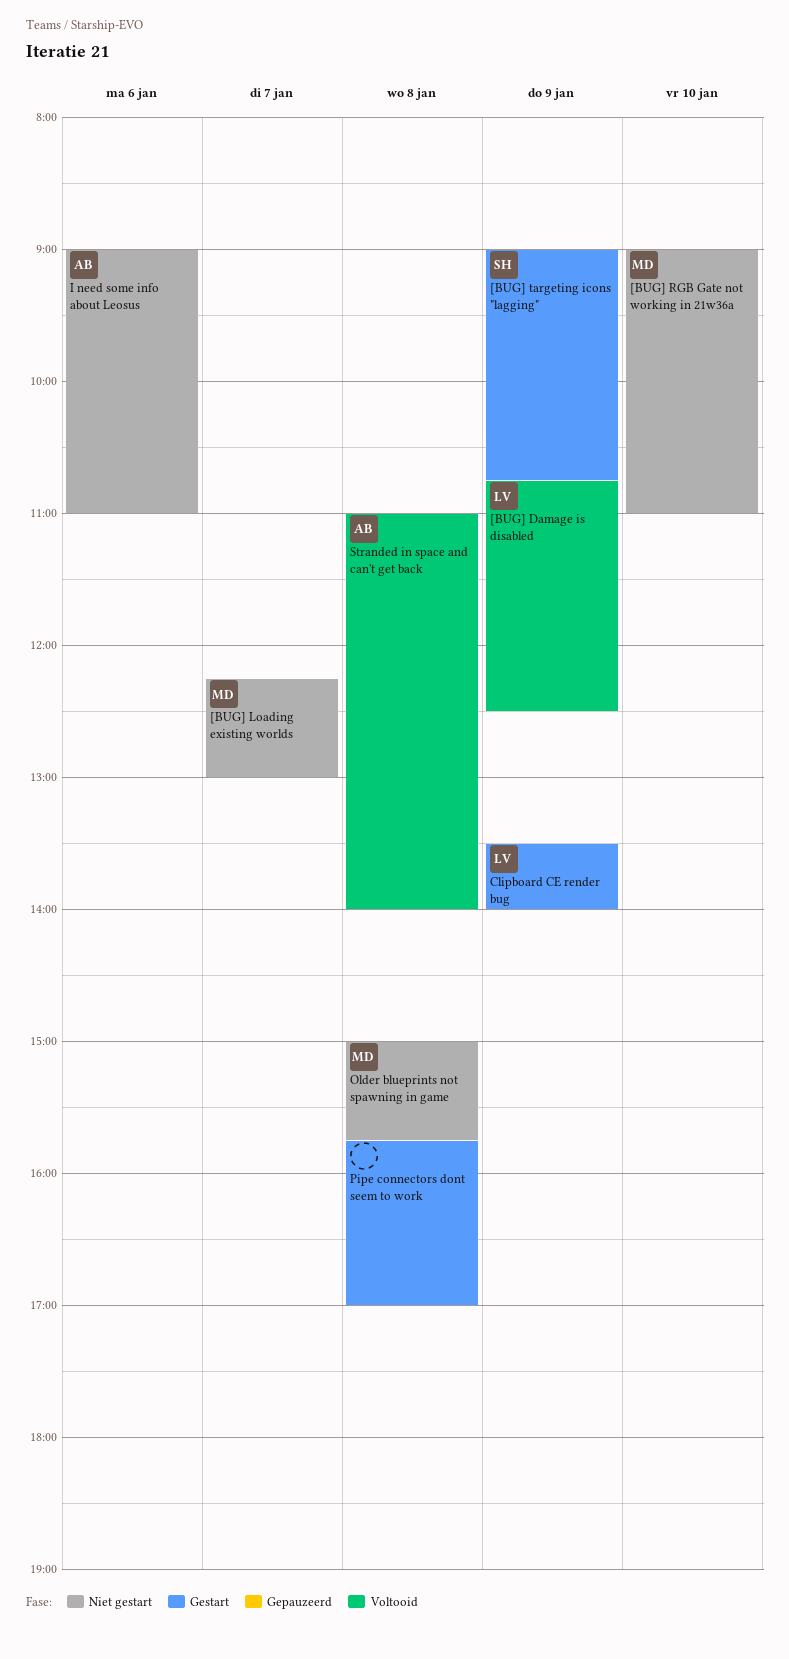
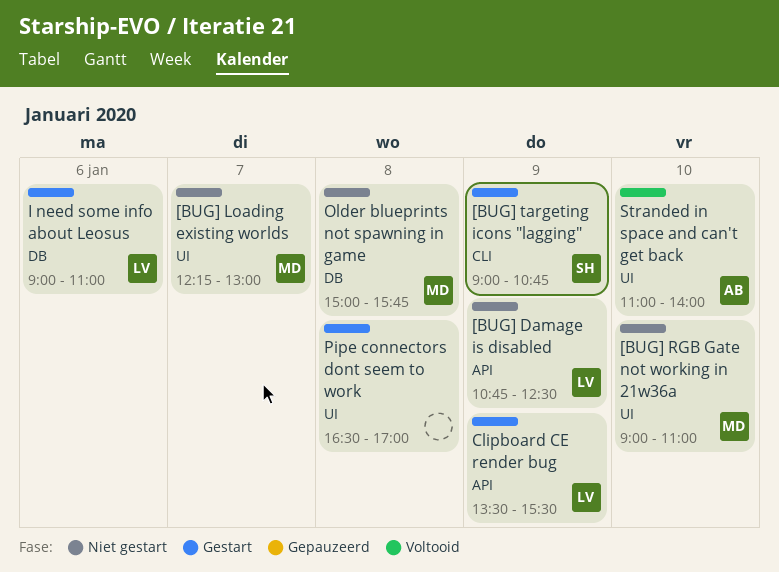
[BUG] Damage is disabled, status: Voltooid -> Niet gestart
Clipboard CE render bug, ends: 14:00 -> 15:30
I need some info about Leosus, status: Niet gestart -> Gestart
I need some info about Leosus, owner: AB -> LV
Pipe connectors dont seem to work, begins: 15:45 -> 16:30
Stranded in space and can't get back, day: Jan 8 -> Jan 10

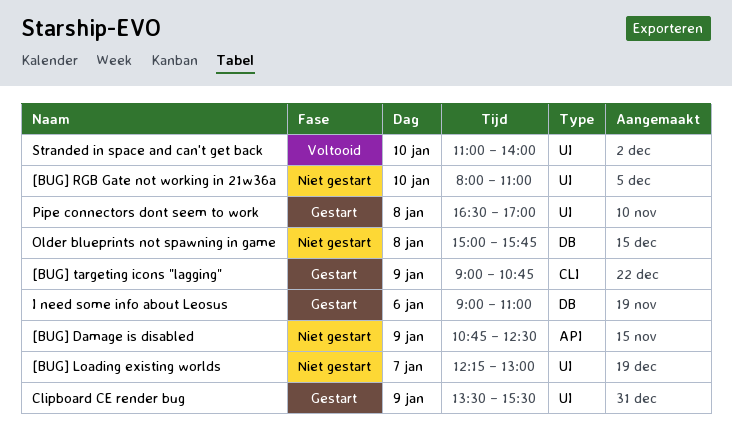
[BUG] RGB Gate not working in 21w36a, begins: 09:00 -> 08:00
Clipboard CE render bug, label: API -> UI

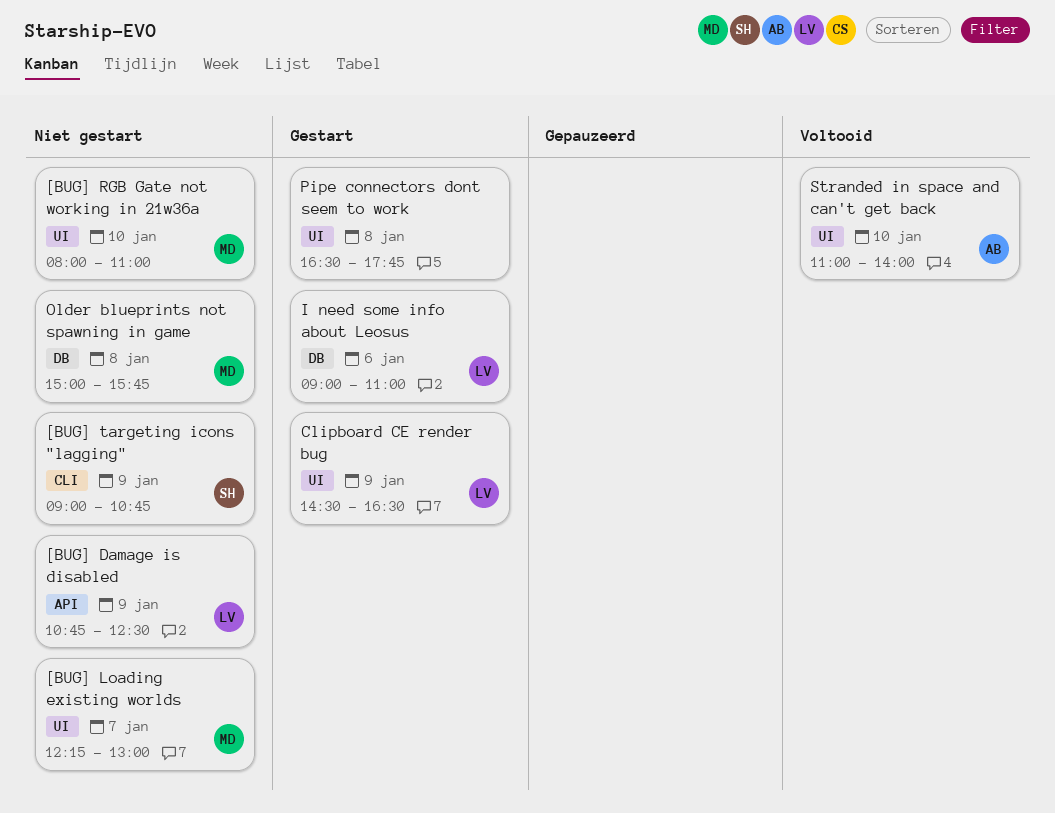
[BUG] targeting icons "lagging", status: Gestart -> Niet gestart
Clipboard CE render bug, begins: 13:30 -> 14:30
Clipboard CE render bug, ends: 15:30 -> 16:30
Pipe connectors dont seem to work, ends: 17:00 -> 17:45

